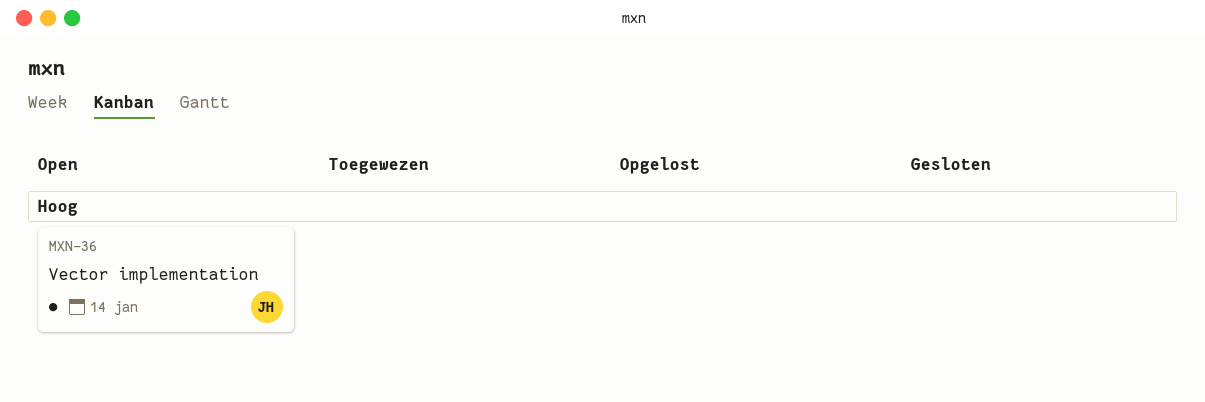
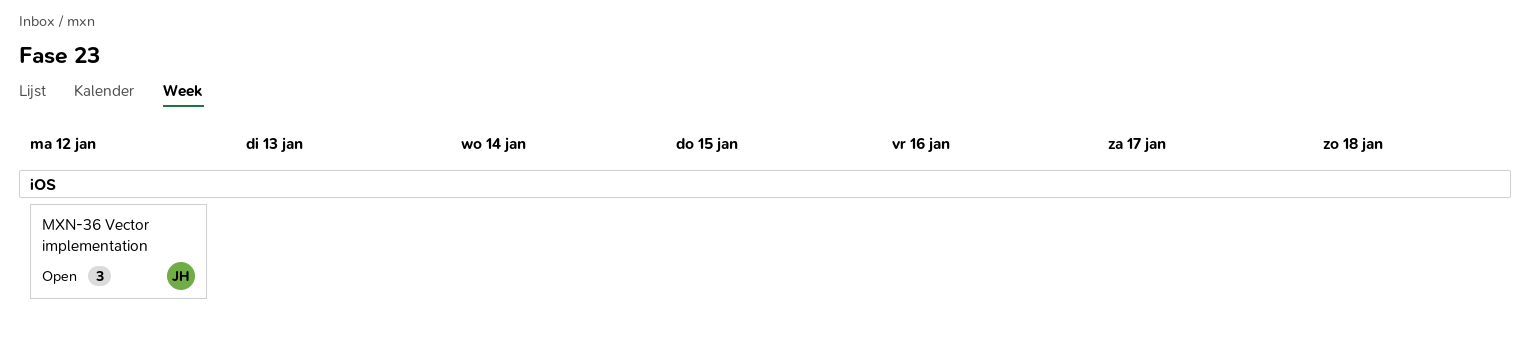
MXN-36, estimate: 1 -> 3
MXN-36, due: Jan 14 -> Jan 12

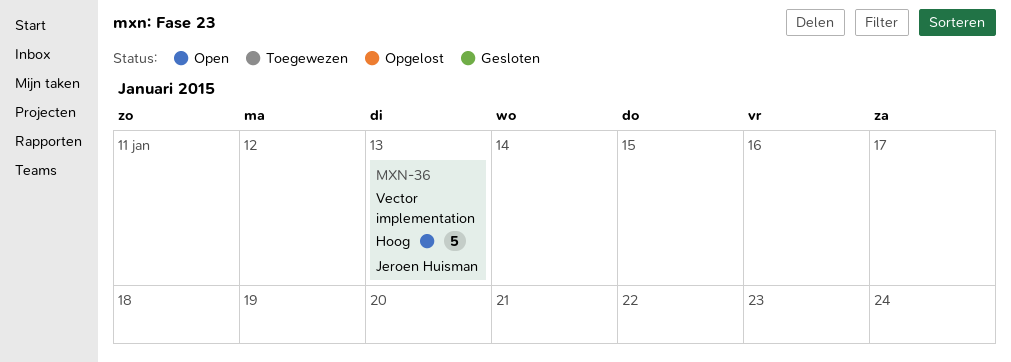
MXN-36, estimate: 3 -> 5
MXN-36, due: Jan 12 -> Jan 13

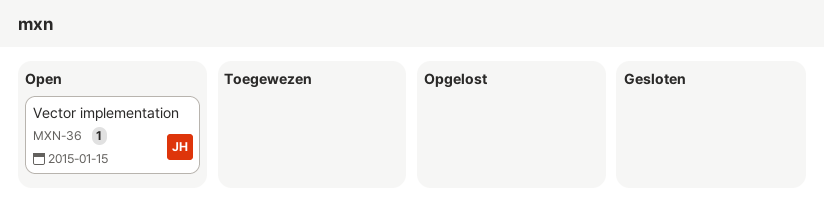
MXN-36, estimate: 5 -> 1
MXN-36, due: Jan 13 -> Jan 15

